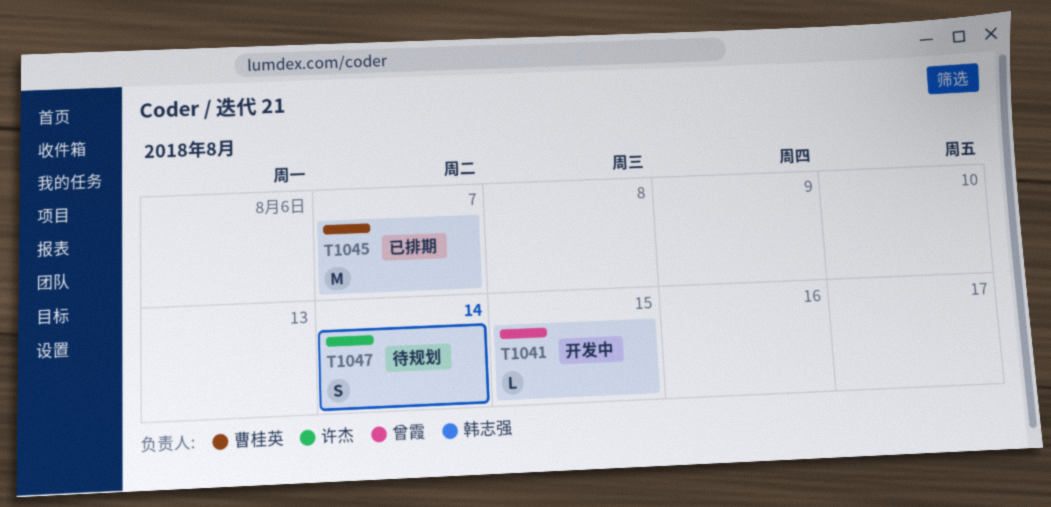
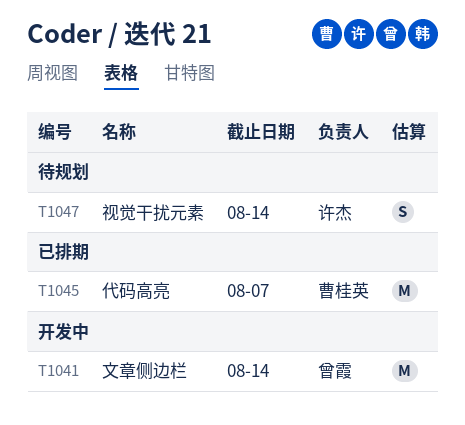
T1041, estimate: L -> M
T1041, due: Aug 15 -> Aug 14

